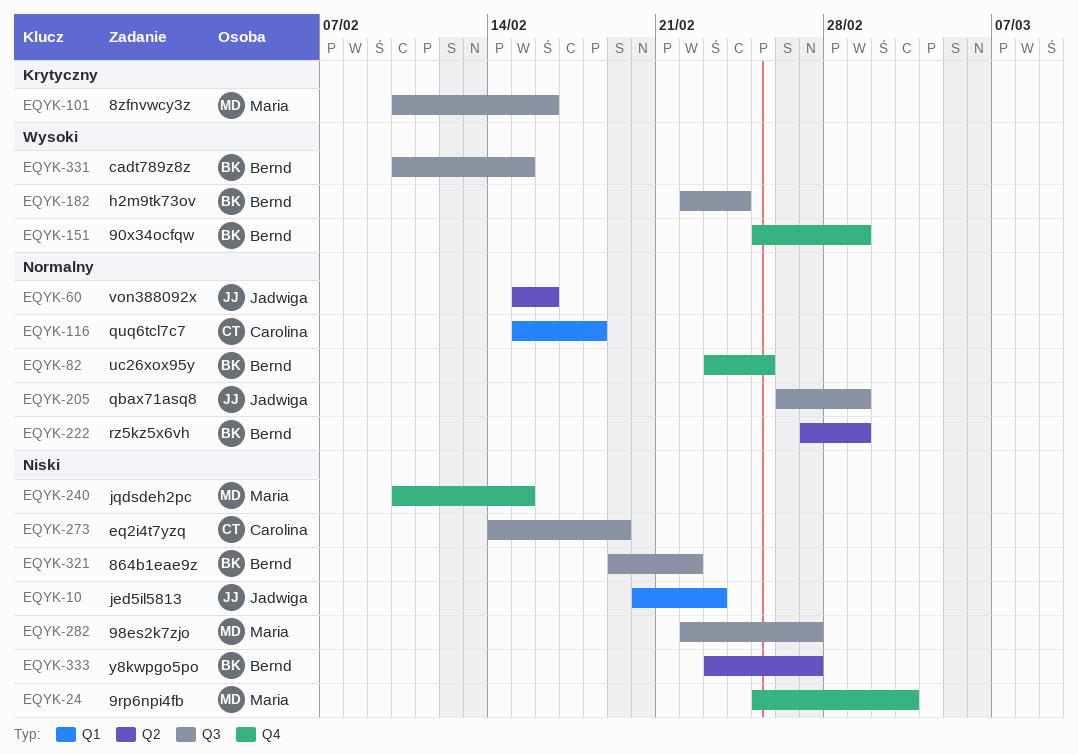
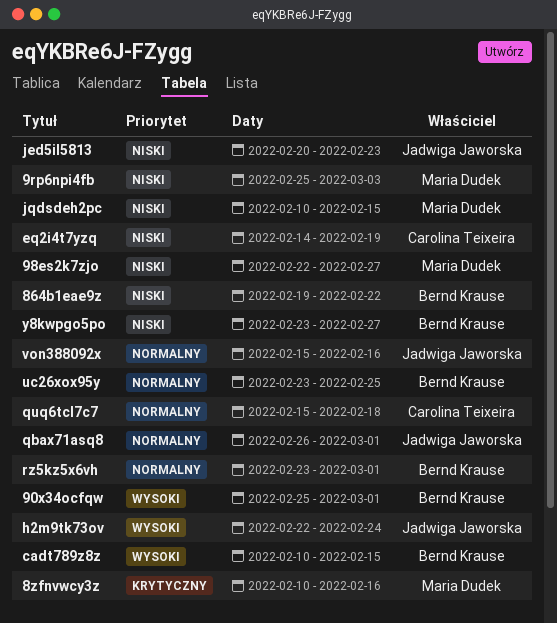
h2m9tk73ov, owner: Bernd Krause -> Jadwiga Jaworska
rz5kz5x6vh, start: Feb 27 -> Feb 23

